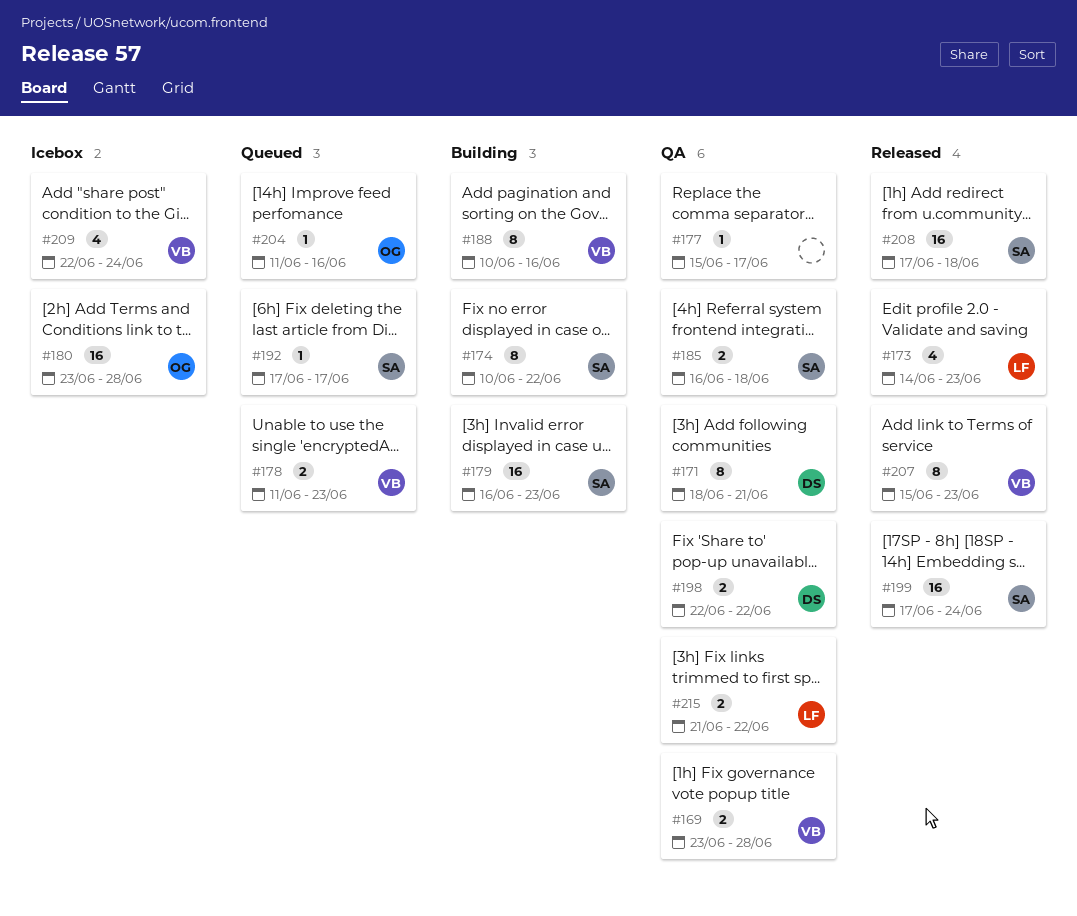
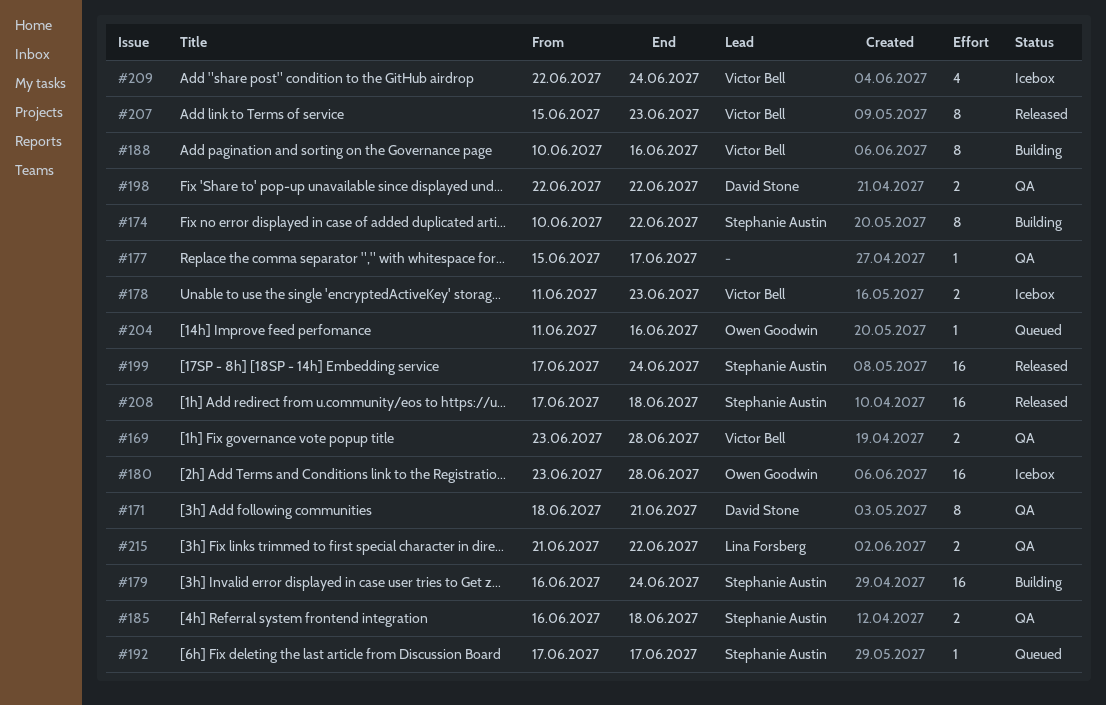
#173: present -> none
#178, status: Queued -> Icebox
#179, due: Jun 23 -> Jun 24

